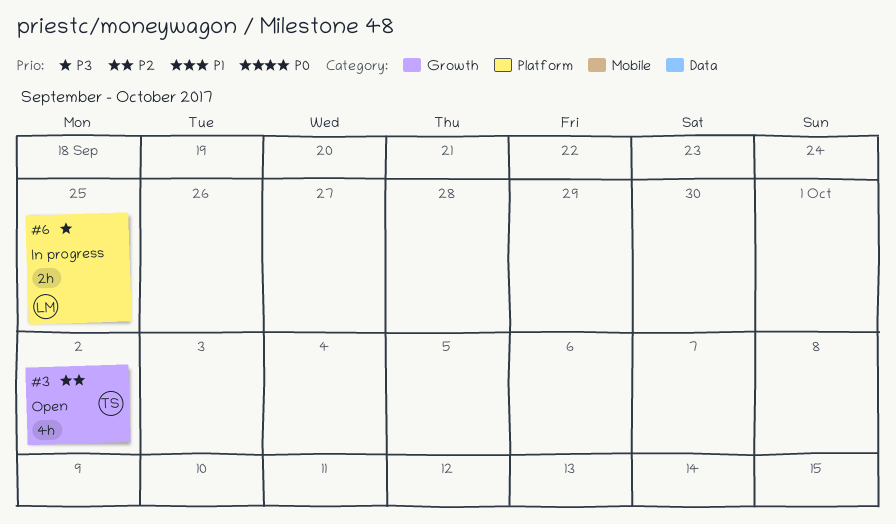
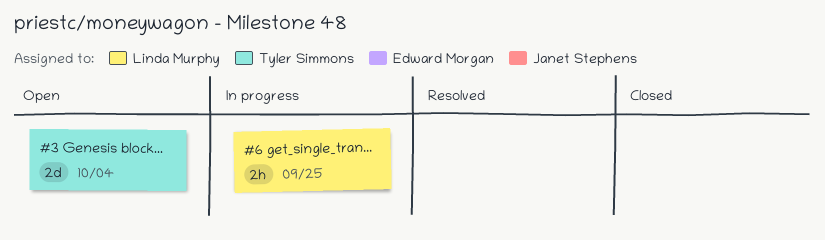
#3, estimate: 4h -> 2d
#3, due: Oct 2 -> Oct 4

